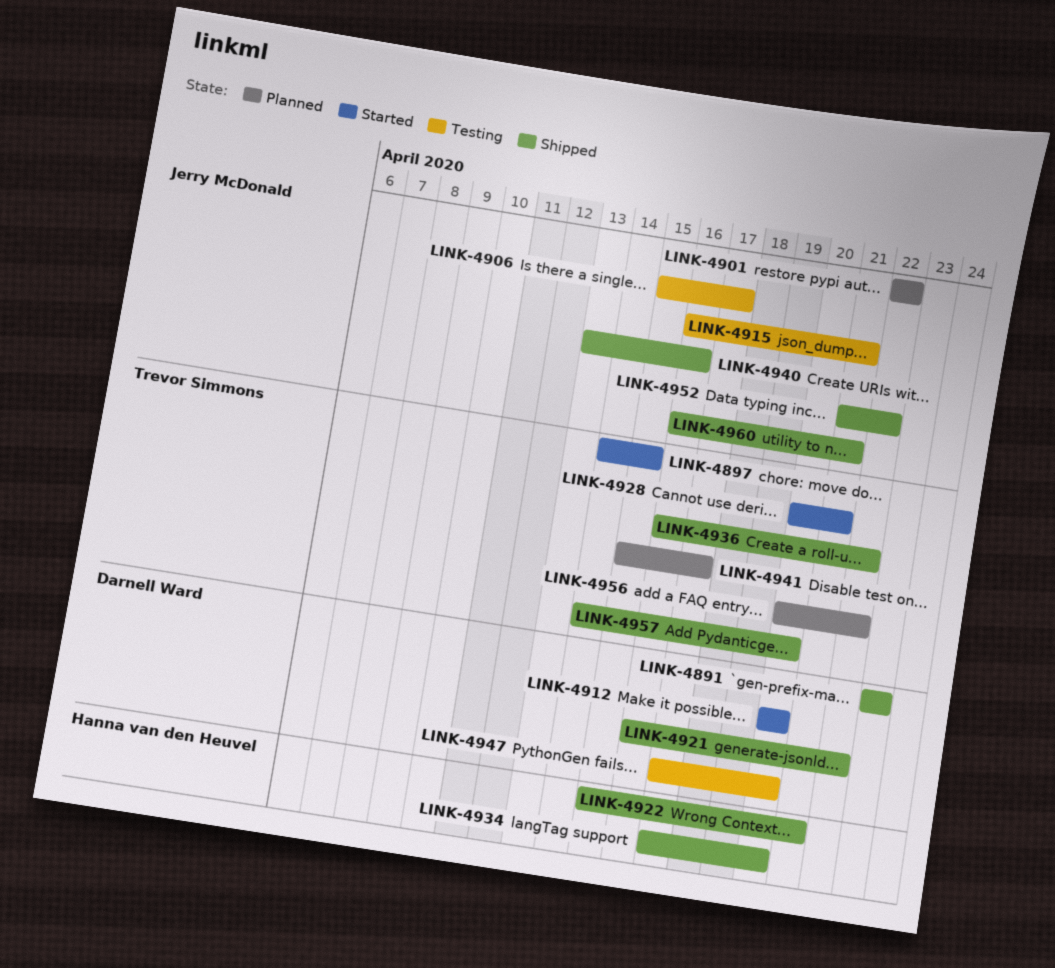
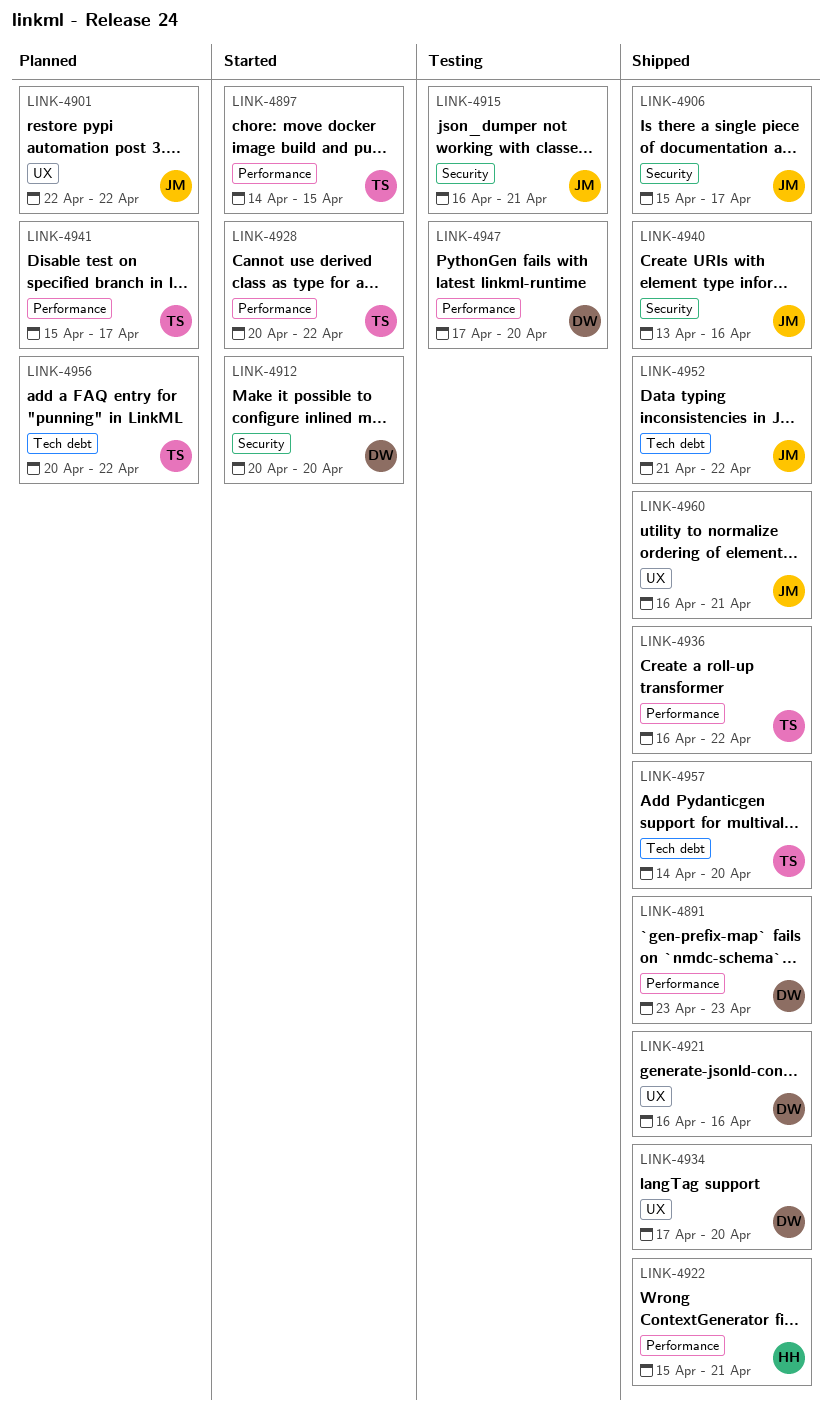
LINK-4906, status: Testing -> Shipped
LINK-4921, due: Apr 22 -> Apr 16
LINK-4928, due: Apr 21 -> Apr 22
LINK-4934, owner: Hanna van den Heuvel -> Darnell Ward

